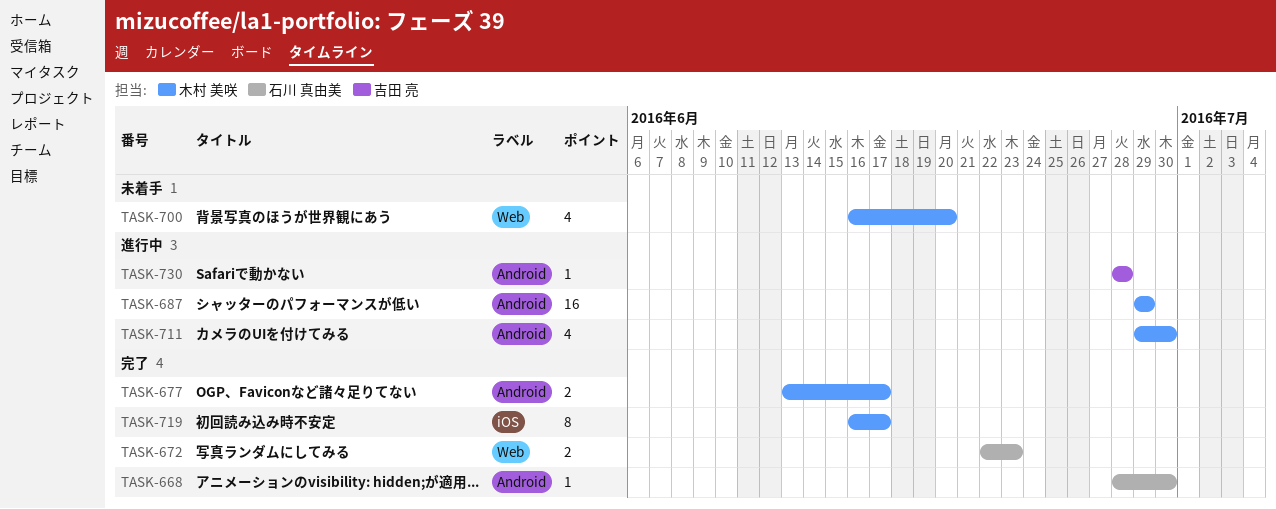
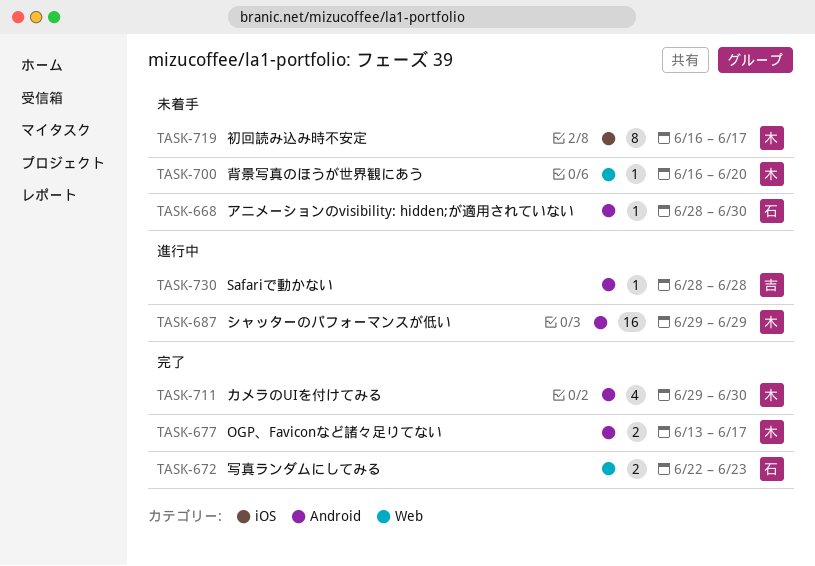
TASK-668, status: 完了 -> 未着手
TASK-700, estimate: 4 -> 1
TASK-711, status: 進行中 -> 完了
TASK-719, status: 完了 -> 未着手

